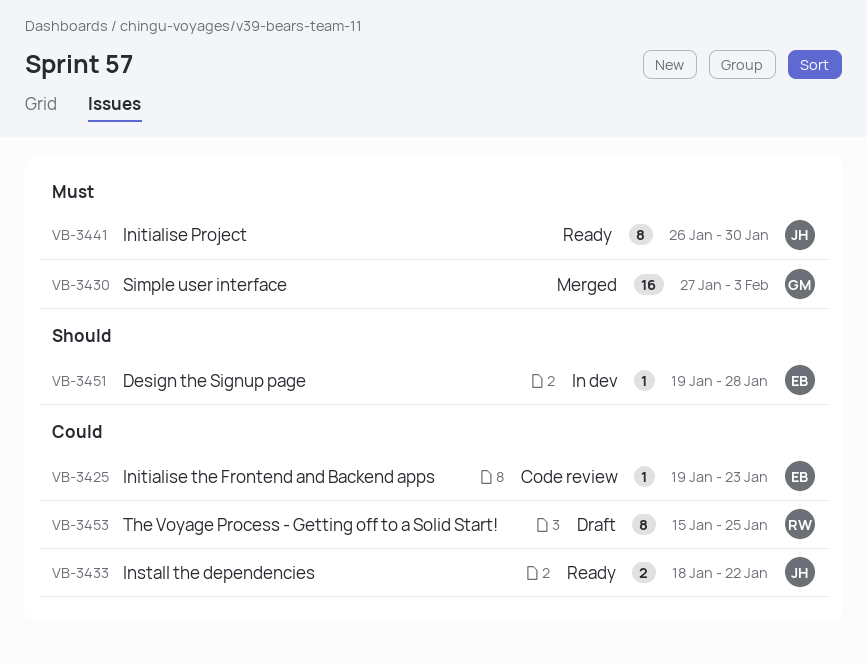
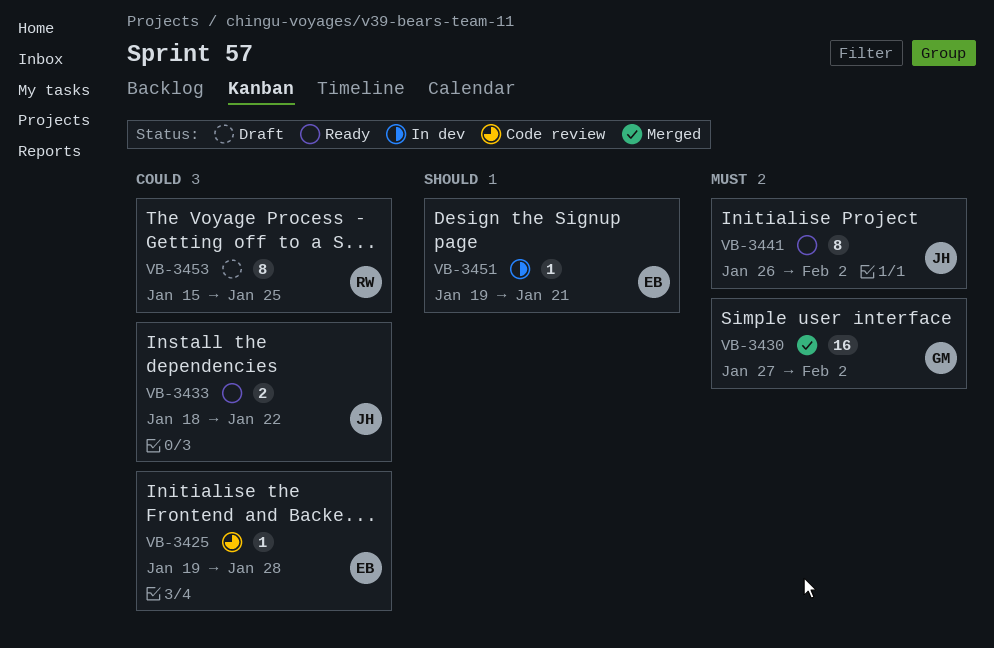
VB-3425, due: Jan 23 -> Jan 28
VB-3430, due: Feb 3 -> Feb 2
VB-3441, due: Jan 30 -> Feb 2
VB-3451, due: Jan 28 -> Jan 21

